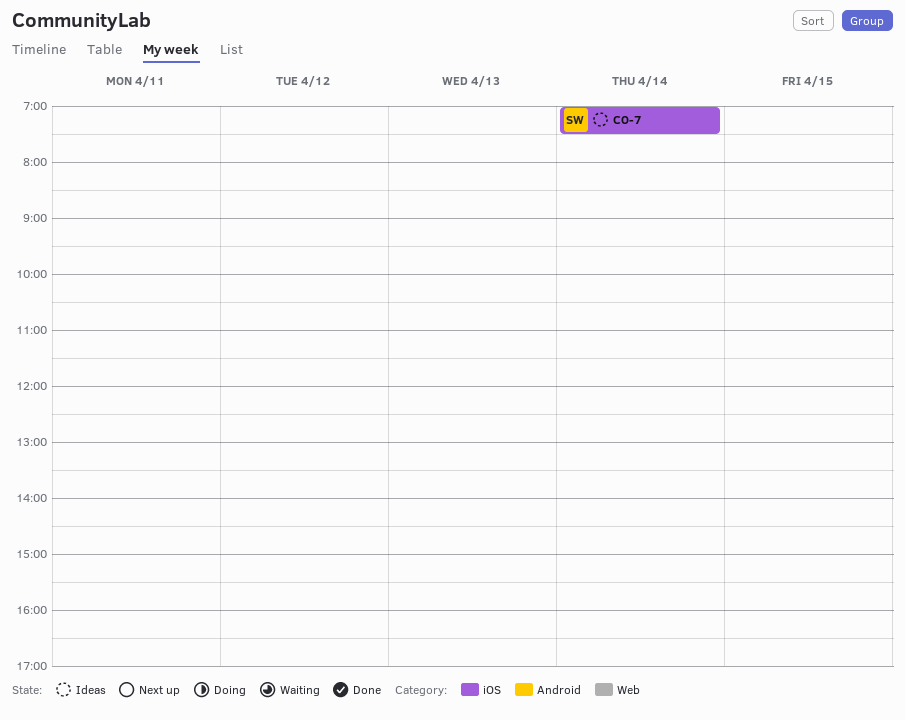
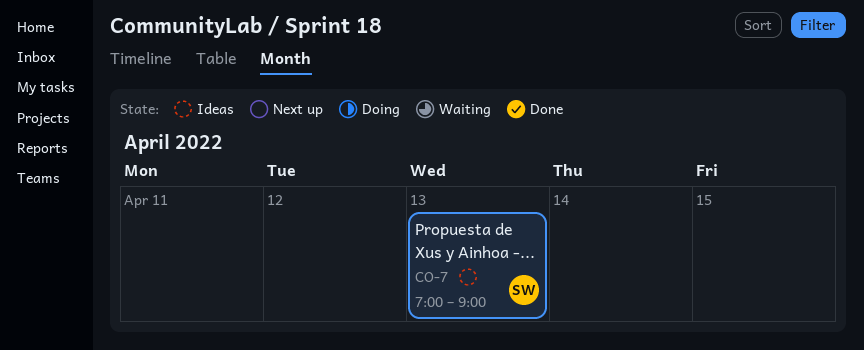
CO-7, day: Apr 14 -> Apr 13
CO-7, ends: 07:30 -> 09:00

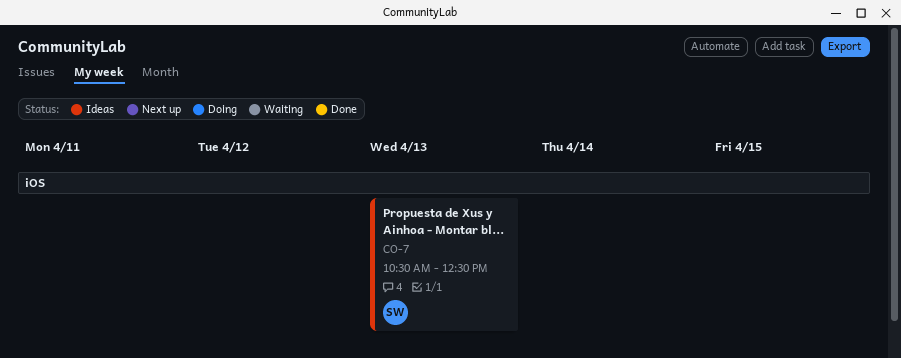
CO-7, begins: 07:00 -> 10:30
CO-7, ends: 09:00 -> 12:30

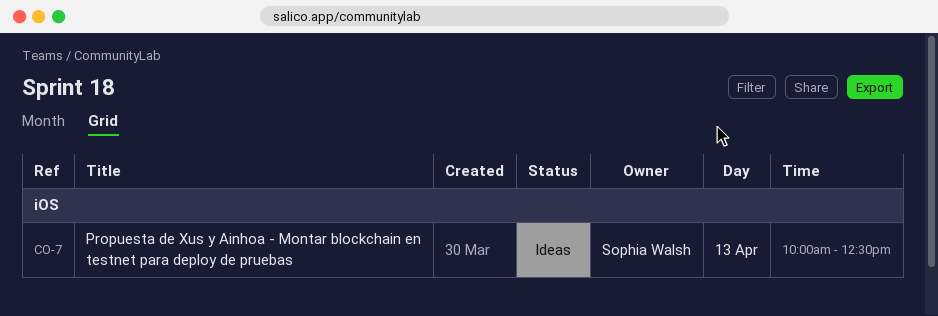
CO-7, begins: 10:30 -> 10:00

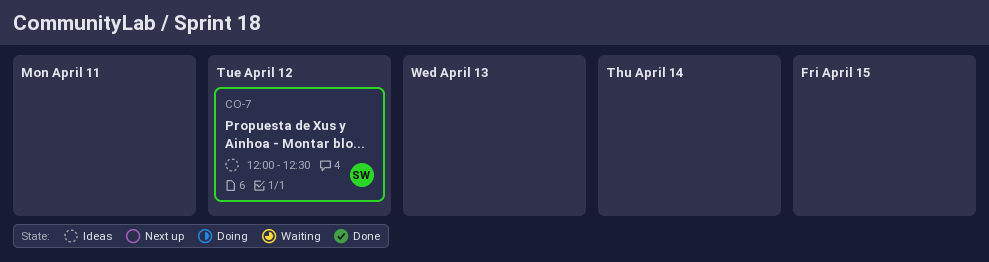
CO-7, day: Apr 13 -> Apr 12
CO-7, begins: 10:00 -> 12:00

